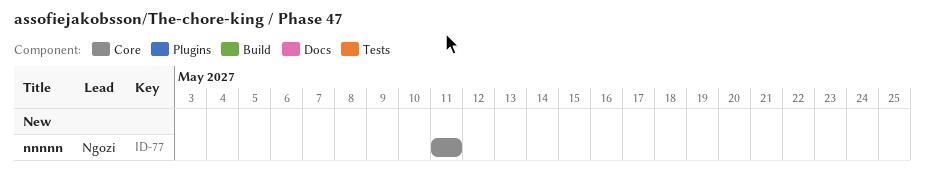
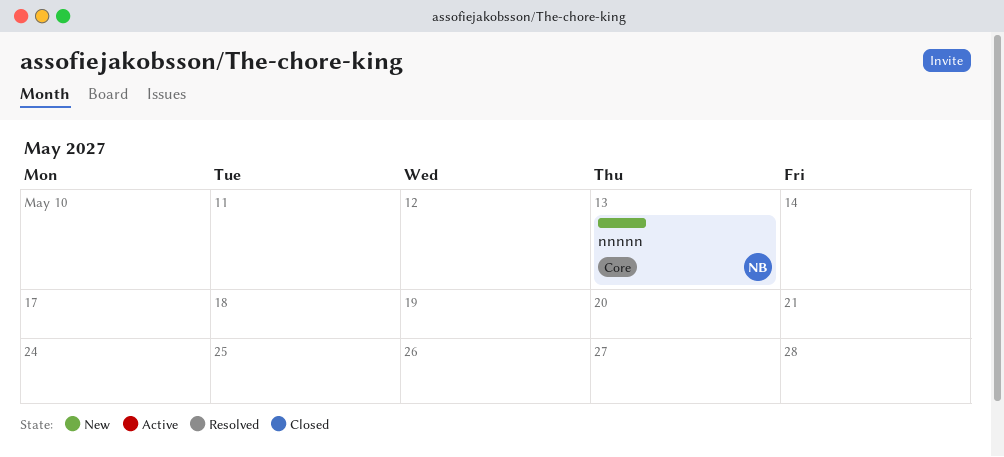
nnnnn, due: May 11 -> May 13

